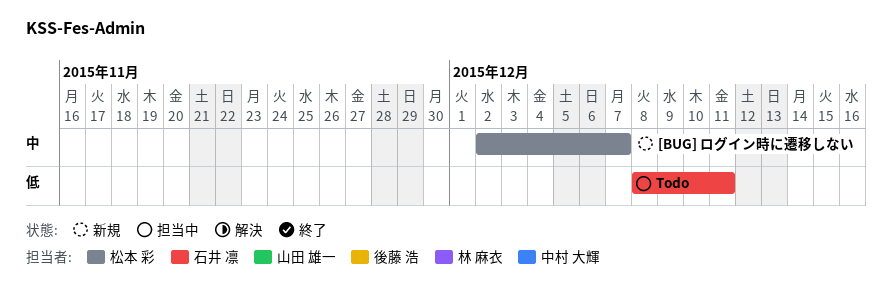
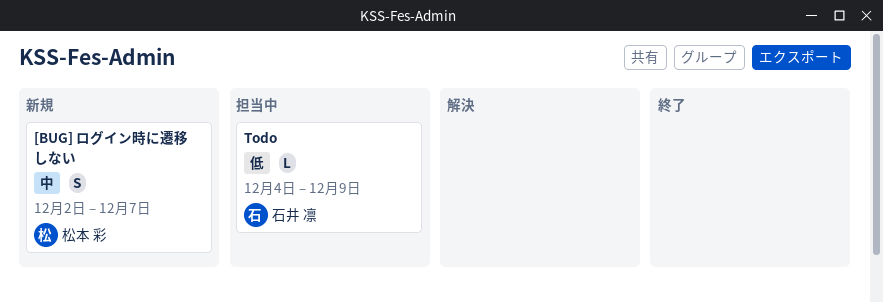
Todo, start: Dec 8 -> Dec 4
Todo, due: Dec 11 -> Dec 9

